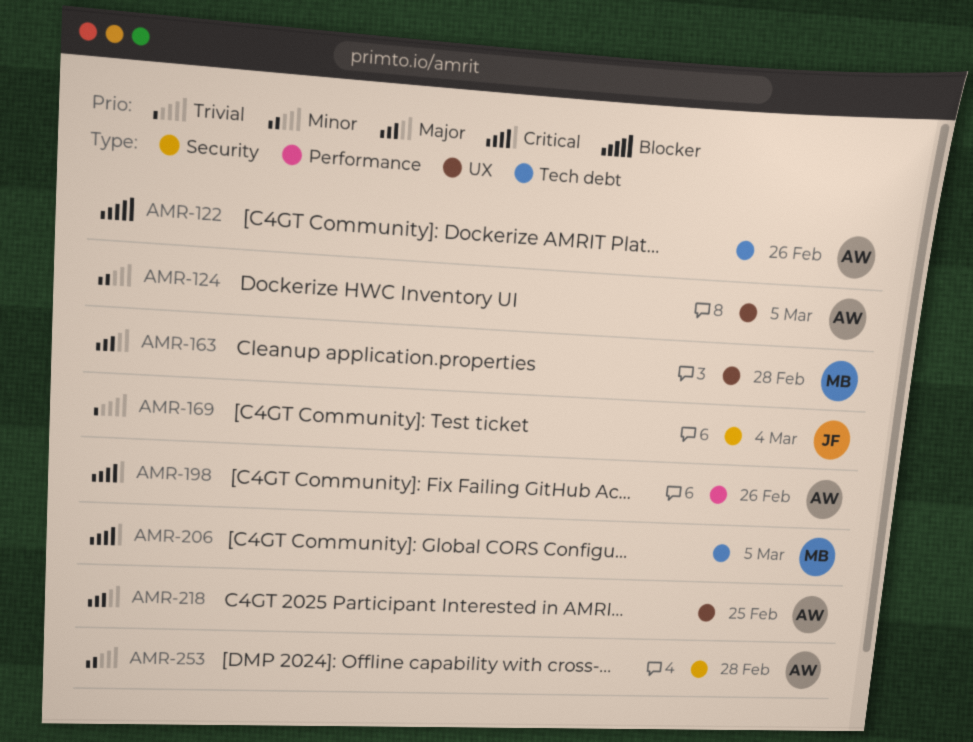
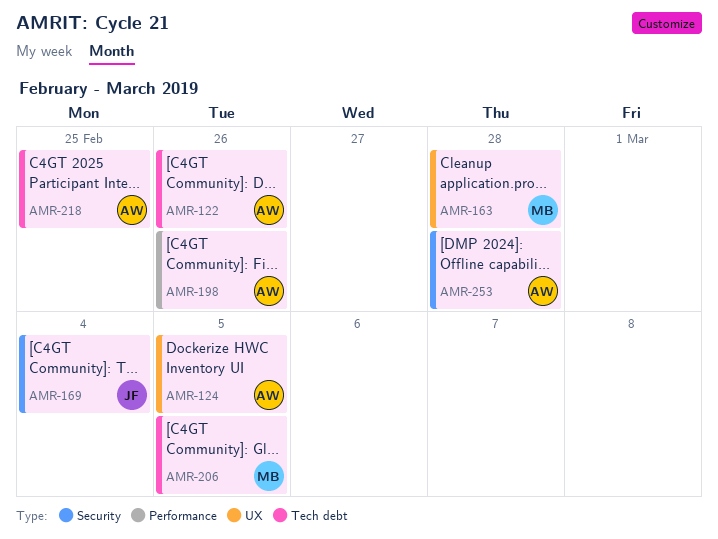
AMR-218, label: UX -> Tech debt

